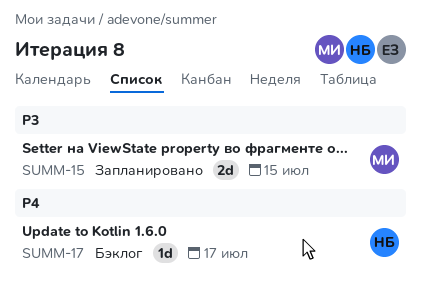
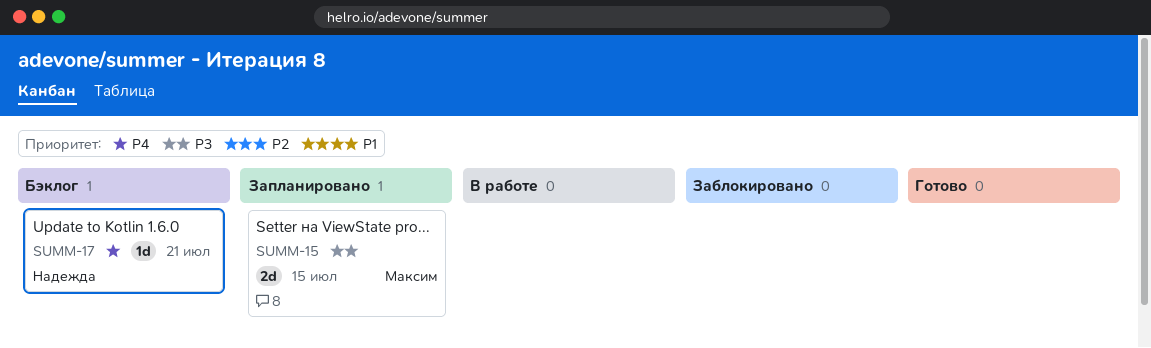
SUMM-17, due: Jul 17 -> Jul 21

